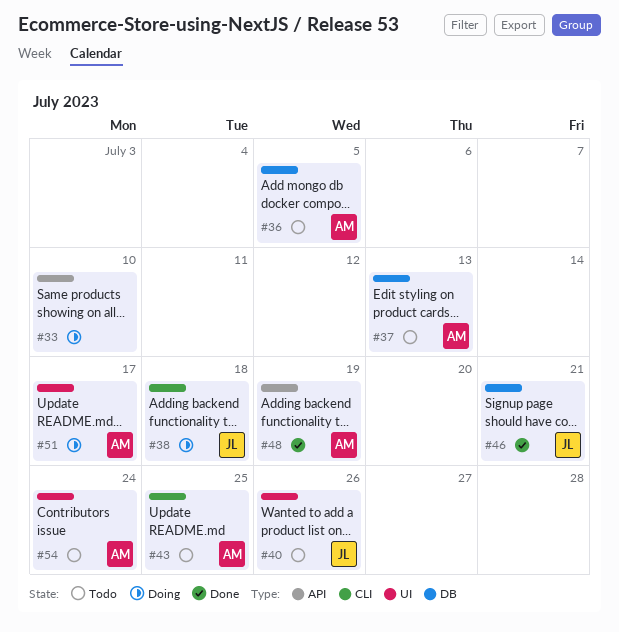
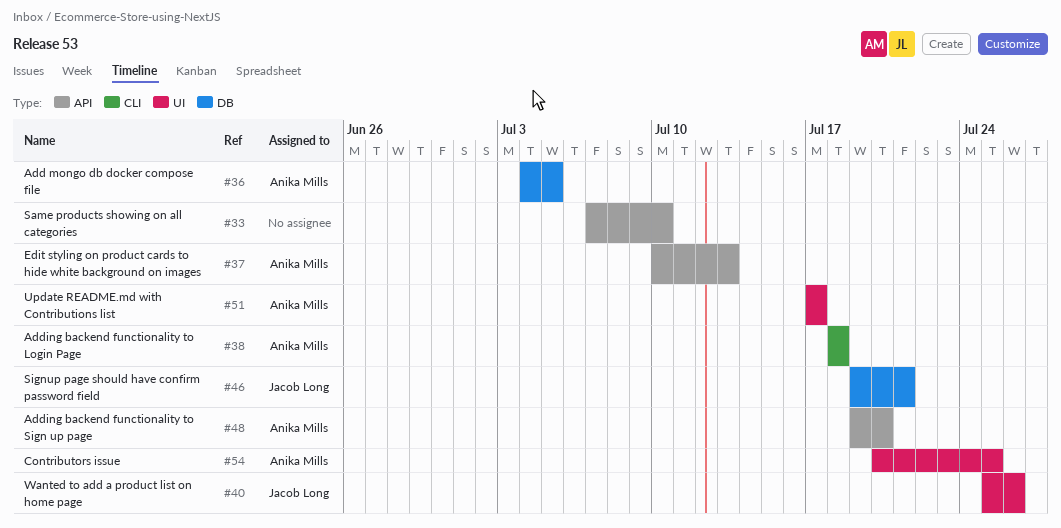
#37, label: DB -> API
#38, owner: Jacob Long -> Anika Mills
#43: present -> none
#48, due: Jul 19 -> Jul 20
#54, due: Jul 24 -> Jul 25

